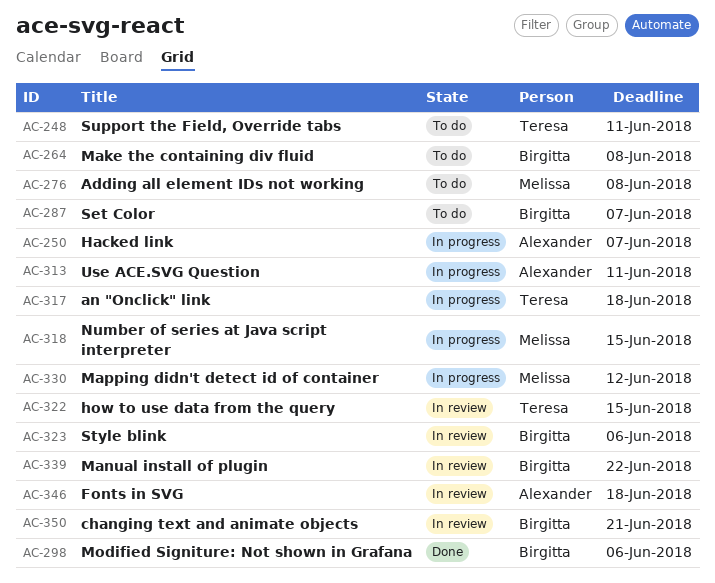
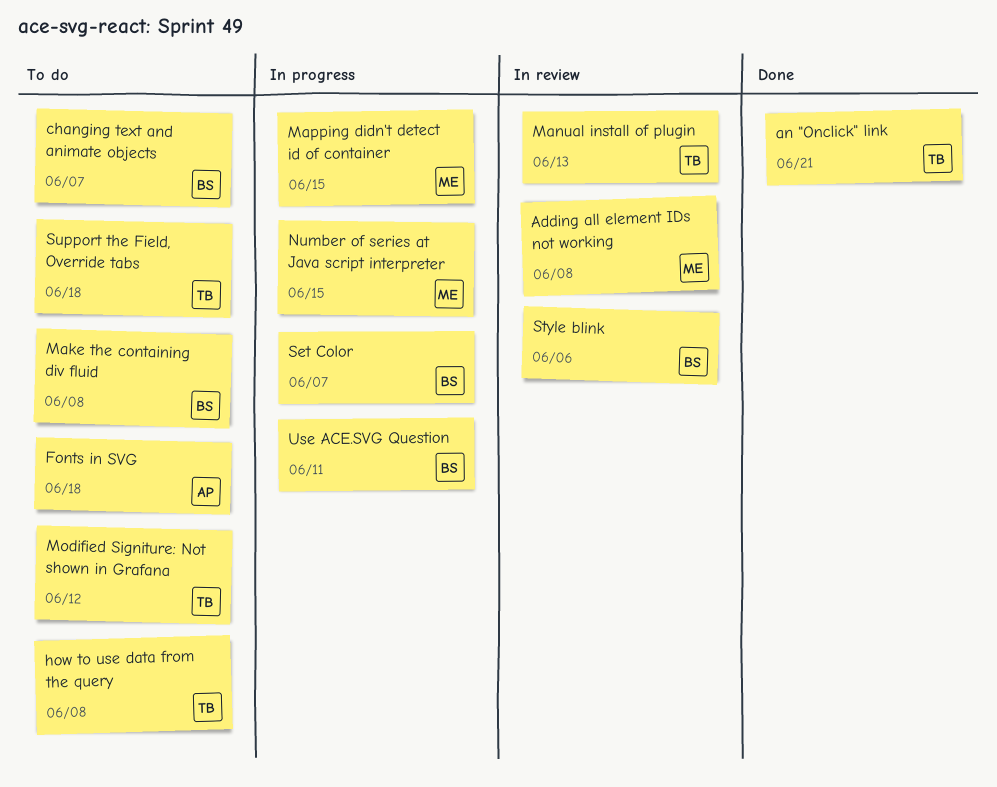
Adding all element IDs not working, status: To do -> In review
an "Onclick" link, status: In progress -> Done
an "Onclick" link, due: Jun 18 -> Jun 21
changing text and animate objects, status: In review -> To do
changing text and animate objects, due: Jun 21 -> Jun 7
Fonts in SVG, status: In review -> To do
Hacked link: present -> none
how to use data from the query, status: In review -> To do
how to use data from the query, due: Jun 15 -> Jun 8
Manual install of plugin, owner: Birgitta -> Teresa
Manual install of plugin, due: Jun 22 -> Jun 13
Mapping didn't detect id of container, due: Jun 12 -> Jun 15
Modified Signiture: Not shown in Grafana, status: Done -> To do
Modified Signiture: Not shown in Grafana, owner: Birgitta -> Teresa
Modified Signiture: Not shown in Grafana, due: Jun 6 -> Jun 12
Set Color, status: To do -> In progress
Support the Field, Override tabs, due: Jun 11 -> Jun 18
Use ACE.SVG Question, owner: Alexander -> Birgitta

